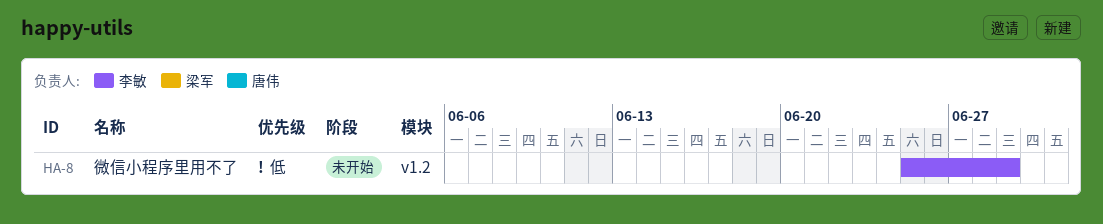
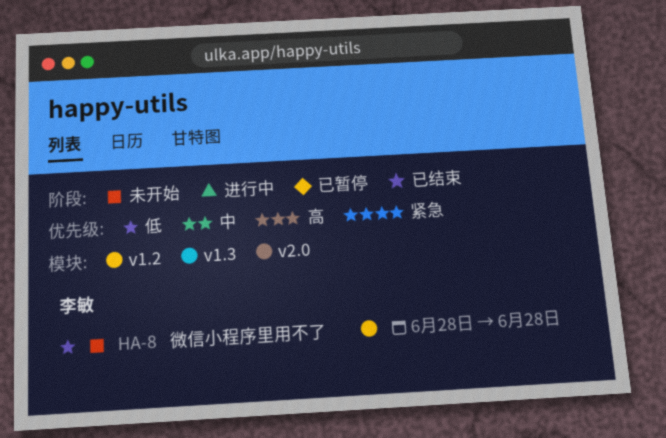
HA-8, start: Jun 25 -> Jun 28
HA-8, due: Jun 29 -> Jun 28

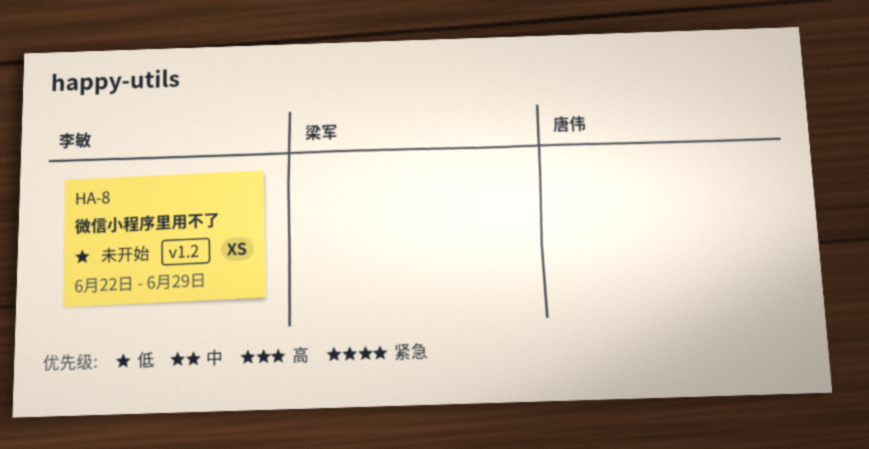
HA-8, start: Jun 28 -> Jun 22
HA-8, due: Jun 28 -> Jun 29

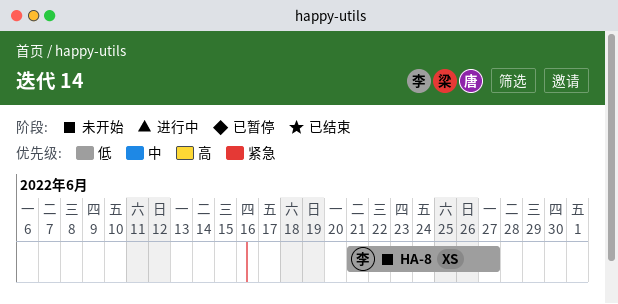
HA-8, start: Jun 22 -> Jun 21
HA-8, due: Jun 29 -> Jun 27

